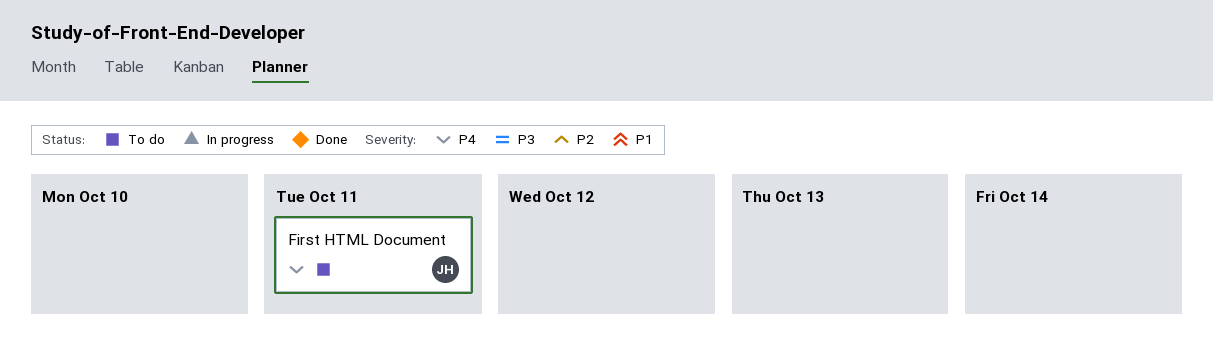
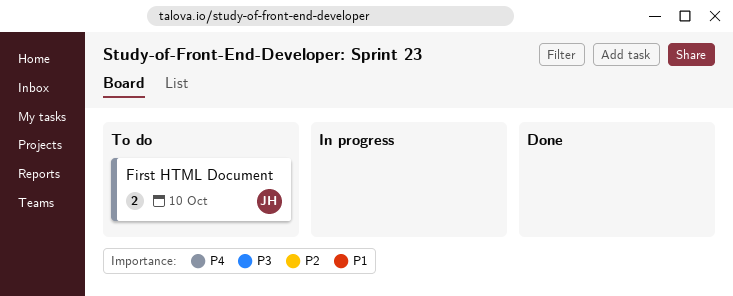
First HTML Document, due: Oct 11 -> Oct 10

